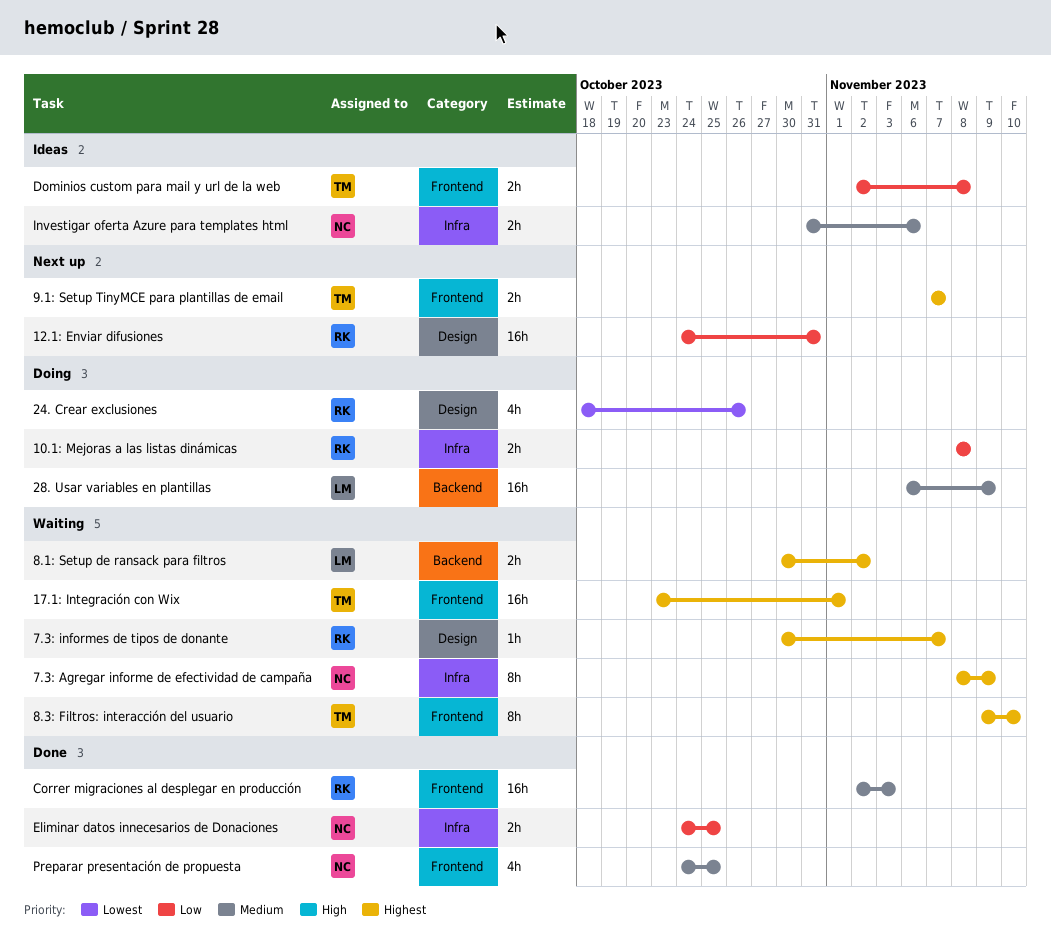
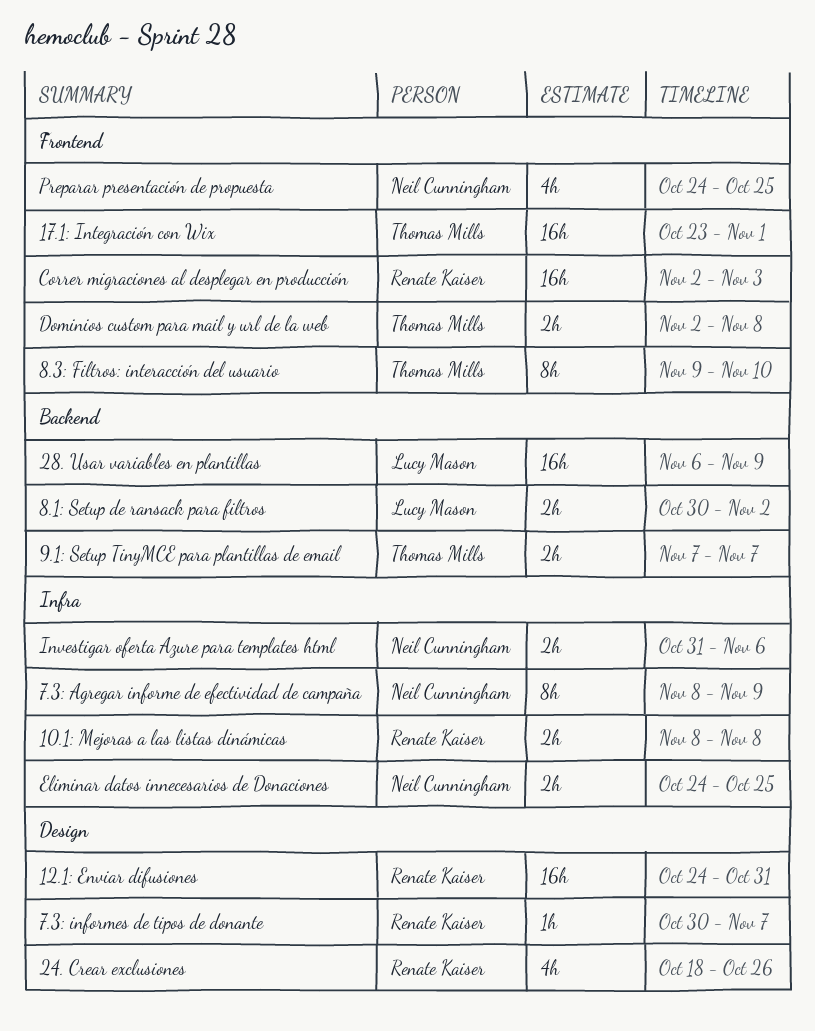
9.1: Setup TinyMCE para plantillas de email, label: Frontend -> Backend

